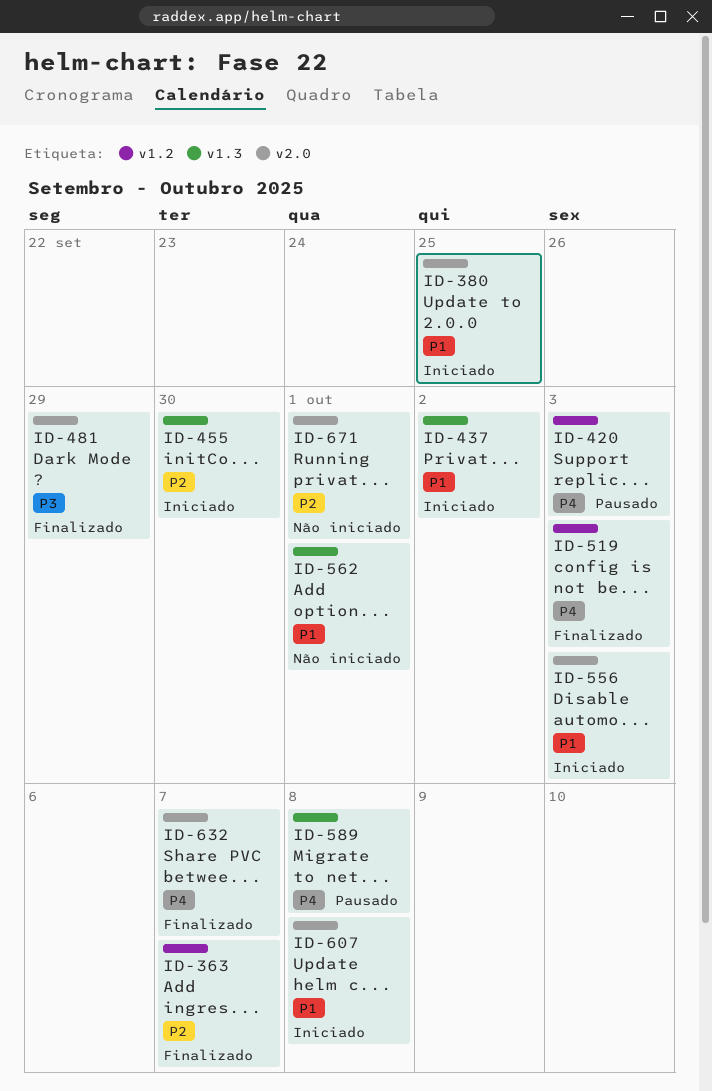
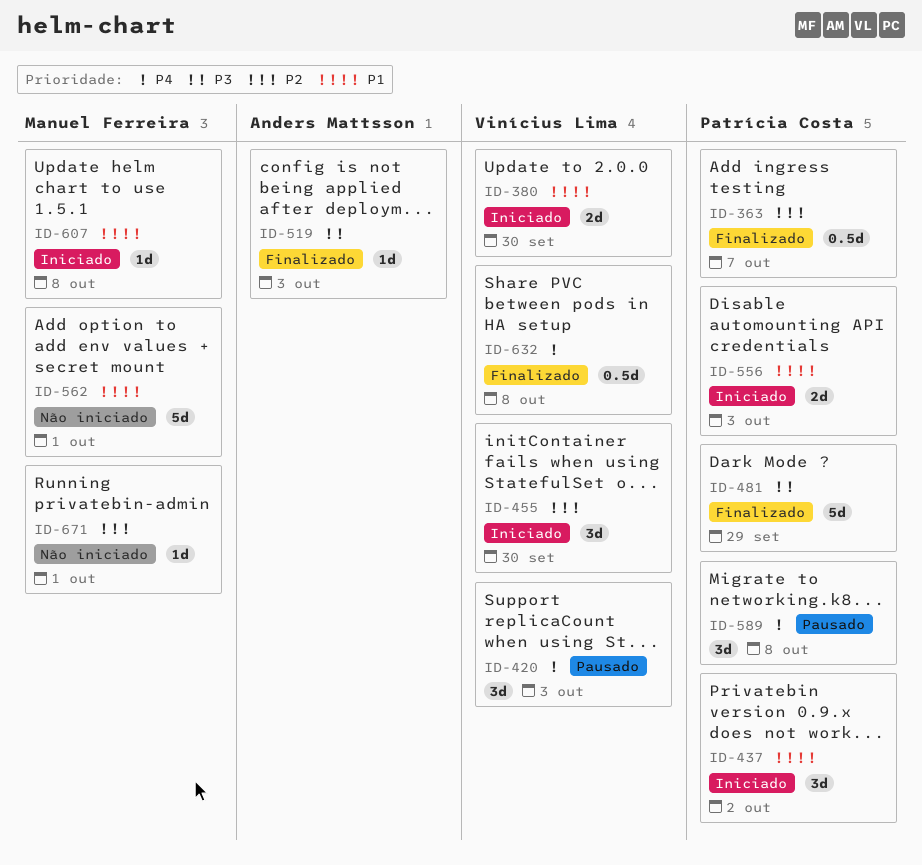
ID-380, due: Sep 25 -> Sep 30
ID-519, priority: P4 -> P3
ID-632, due: Oct 7 -> Oct 8

